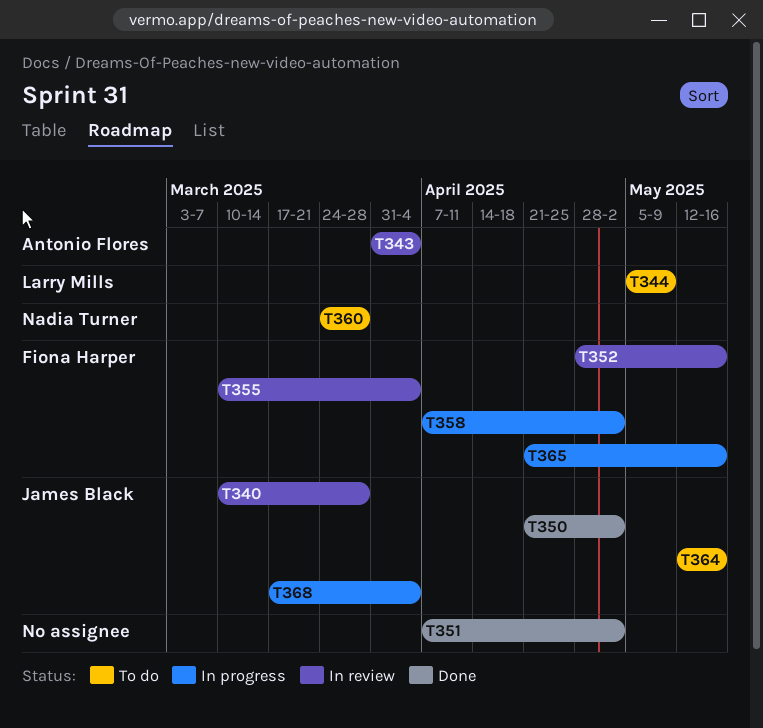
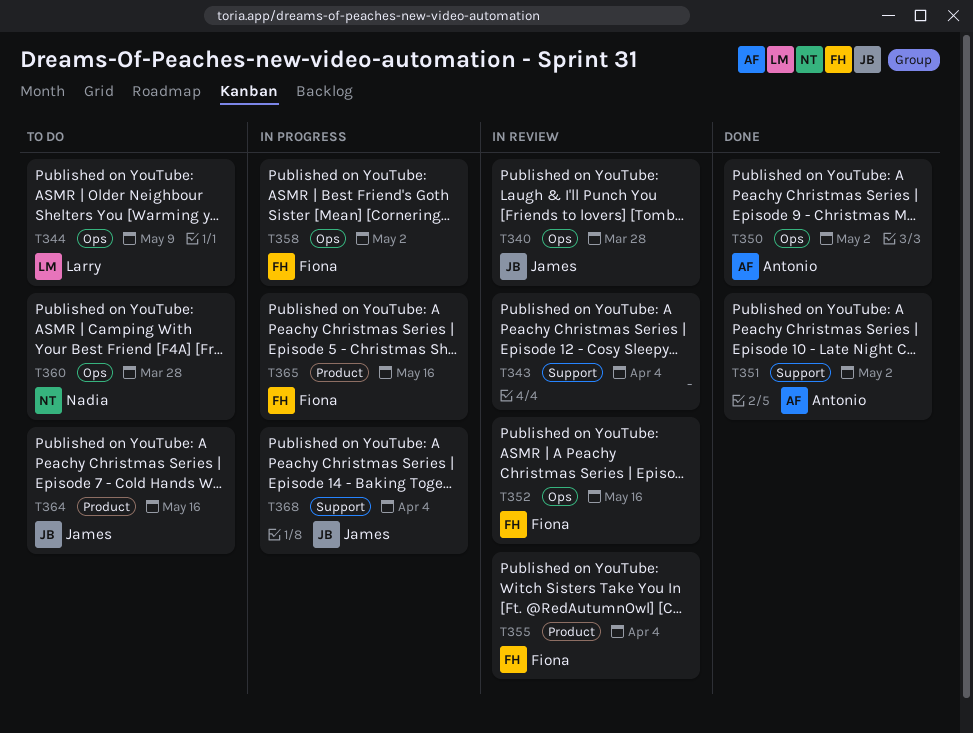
T343, owner: Antonio Flores -> none
T350, owner: James Black -> Antonio Flores
T351, owner: none -> Antonio Flores

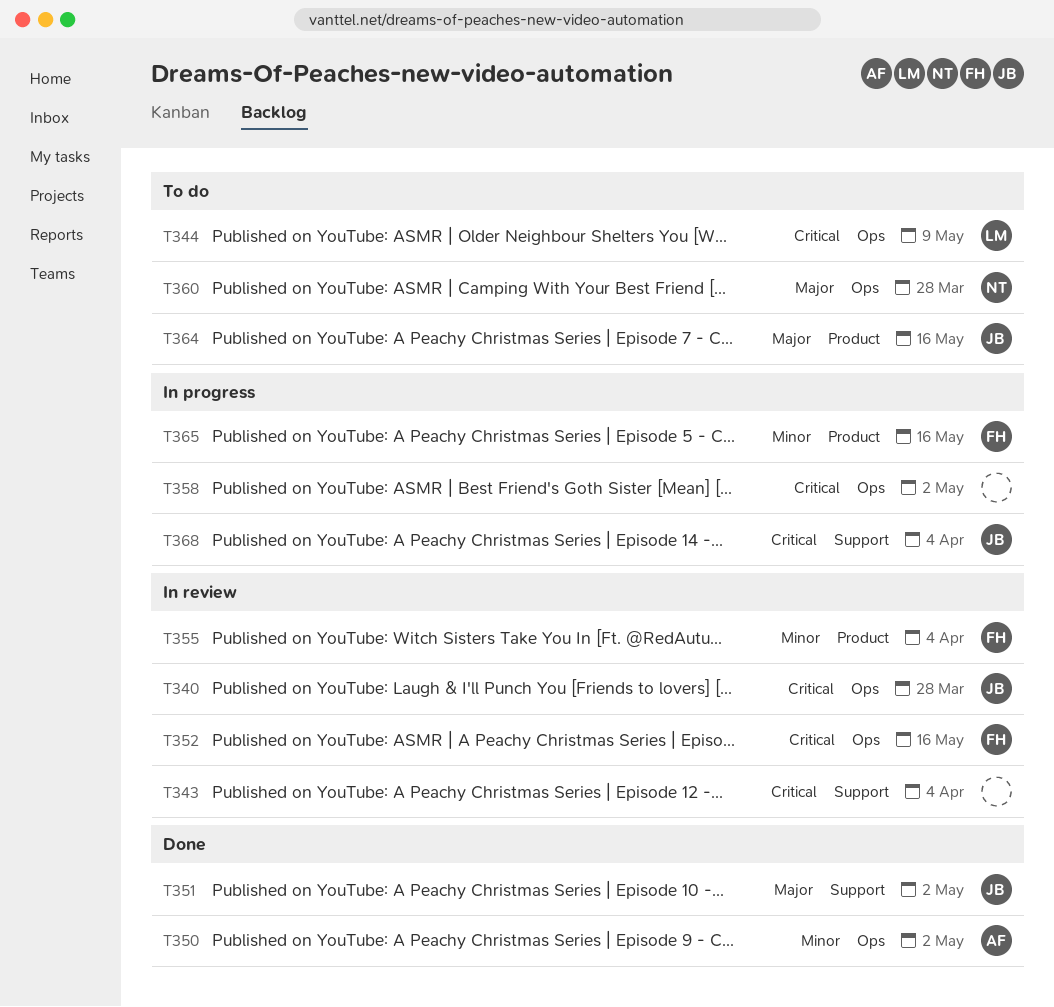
T351, owner: Antonio -> James
T358, owner: Fiona -> none

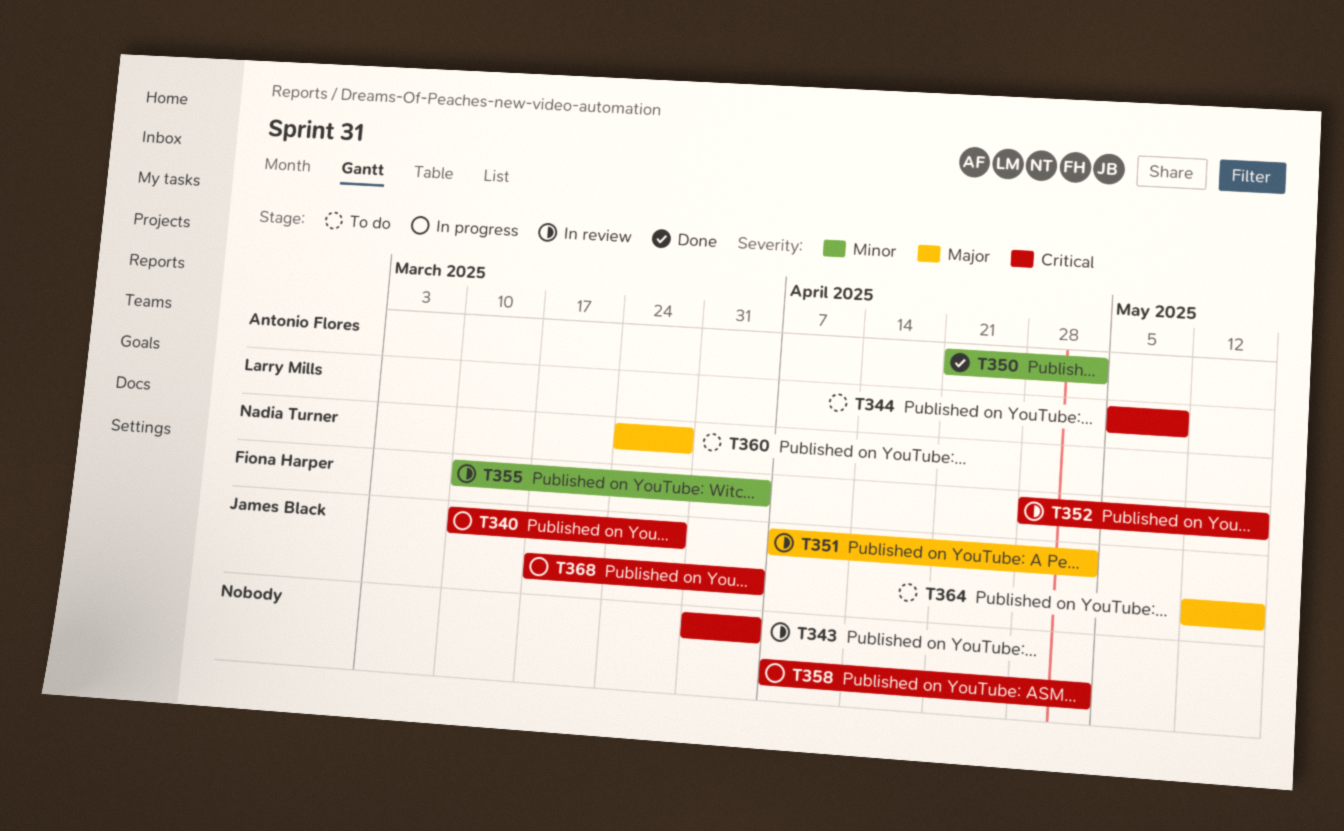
T340, status: In review -> In progress
T351, status: Done -> In review
T365: present -> none

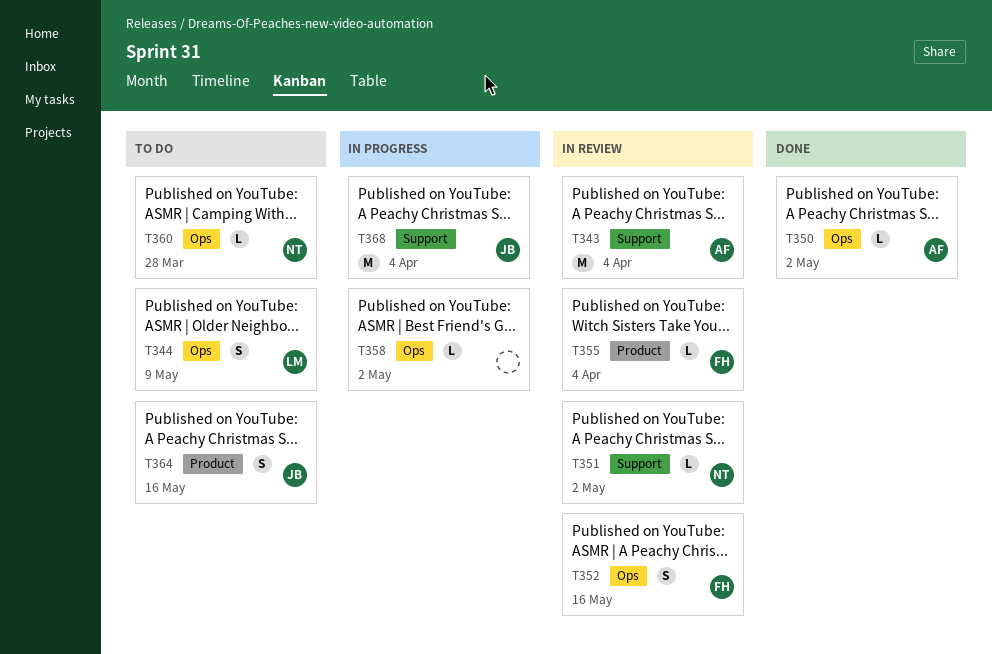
T340: present -> none
T343, owner: none -> Antonio Flores
T351, owner: James Black -> Nadia Turner

